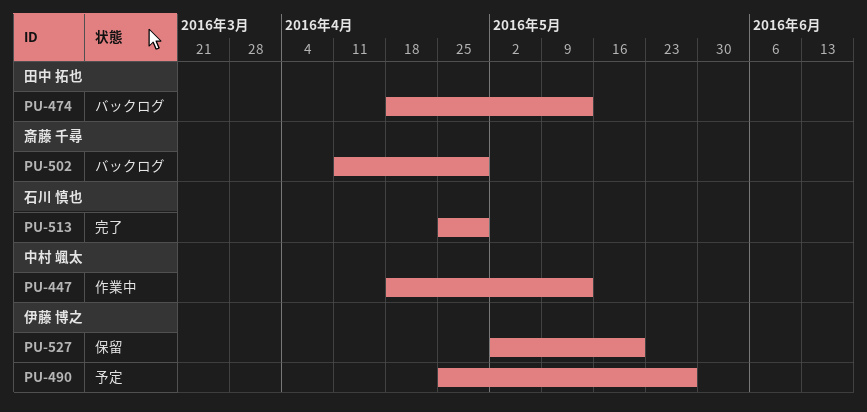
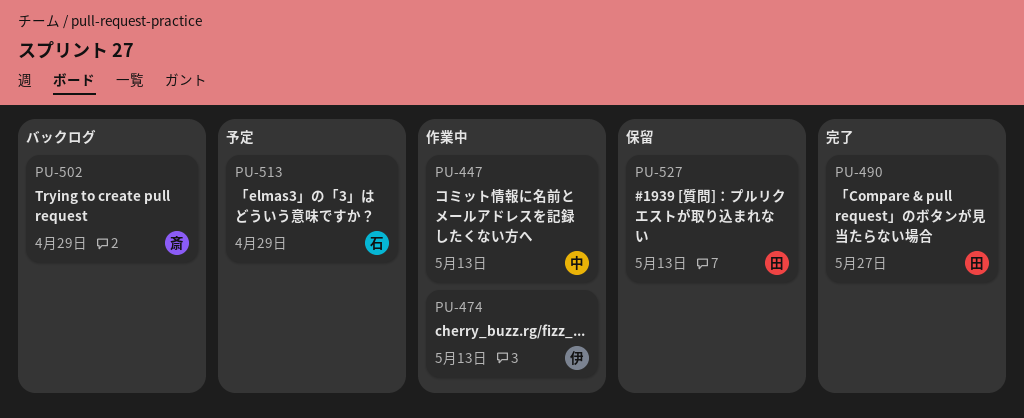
PU-474, status: バックログ -> 作業中
PU-474, owner: 田中 拓也 -> 伊藤 博之
PU-490, status: 予定 -> 完了
PU-490, owner: 伊藤 博之 -> 田中 拓也
PU-513, status: 完了 -> 予定
PU-527, owner: 伊藤 博之 -> 田中 拓也
PU-527, due: May 20 -> May 13

